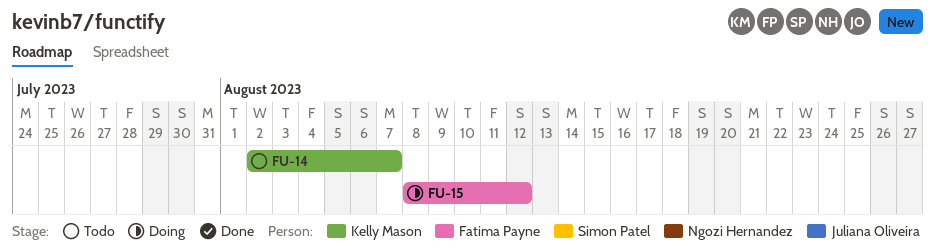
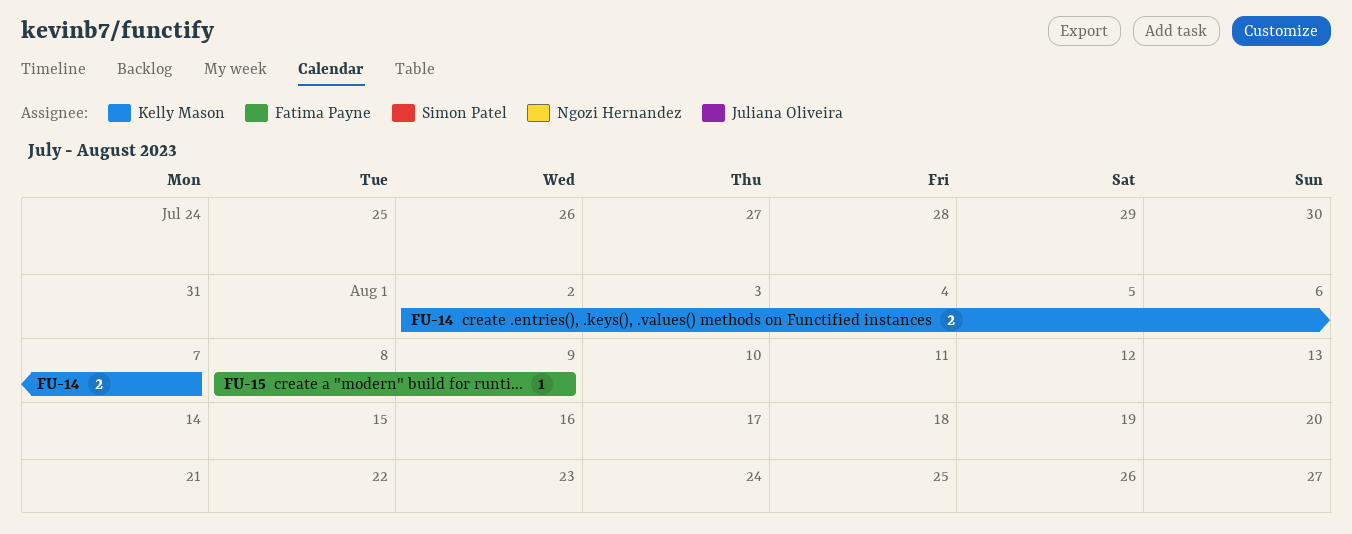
FU-15, due: Aug 12 -> Aug 9

